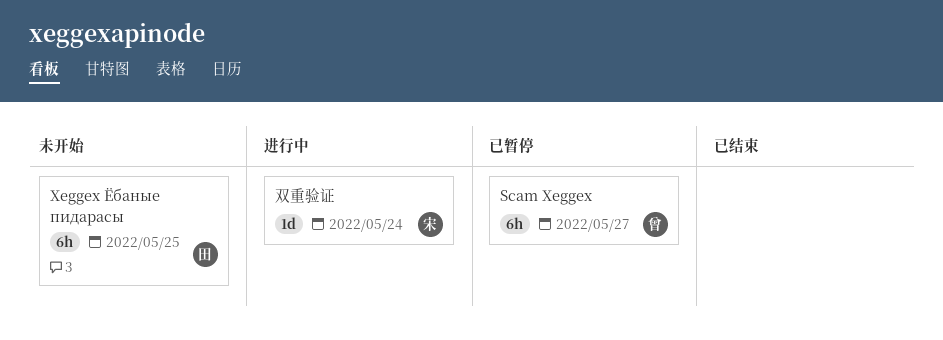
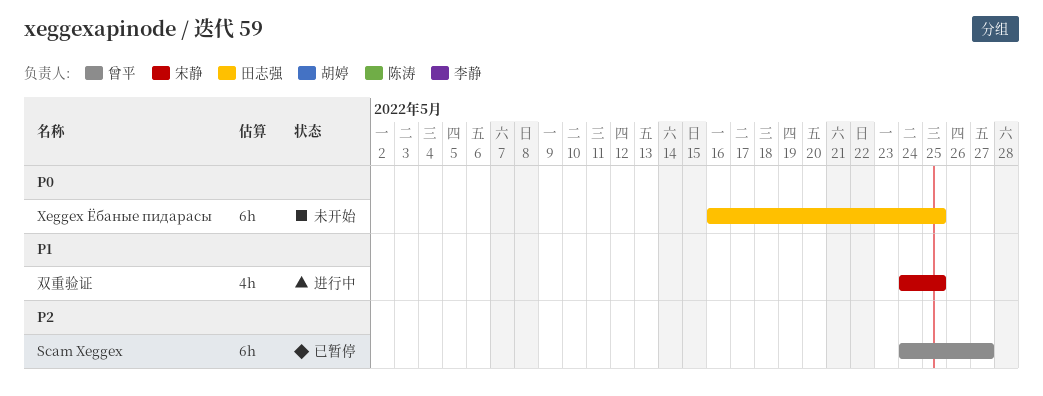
双重验证, estimate: 1d -> 4h
双重验证, due: May 24 -> May 25

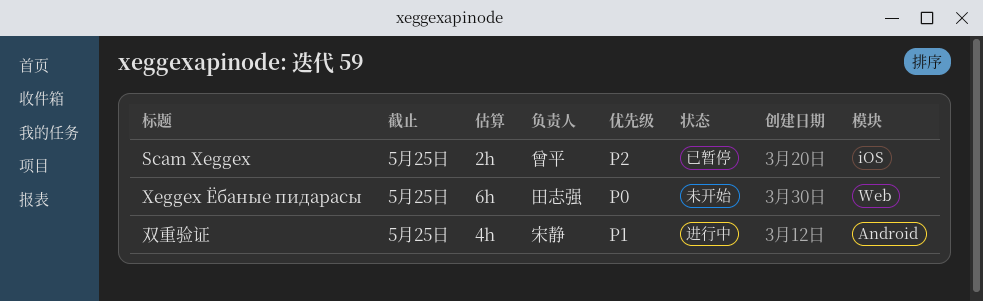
Scam Xeggex, estimate: 6h -> 2h
Scam Xeggex, due: May 27 -> May 25

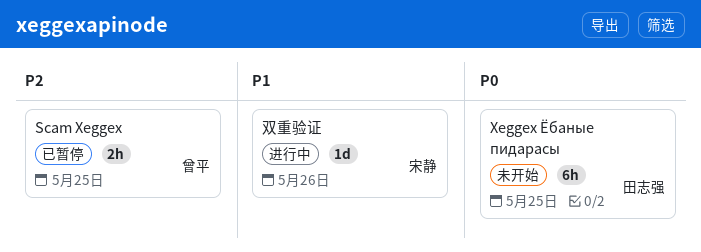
双重验证, estimate: 4h -> 1d
双重验证, due: May 25 -> May 26

